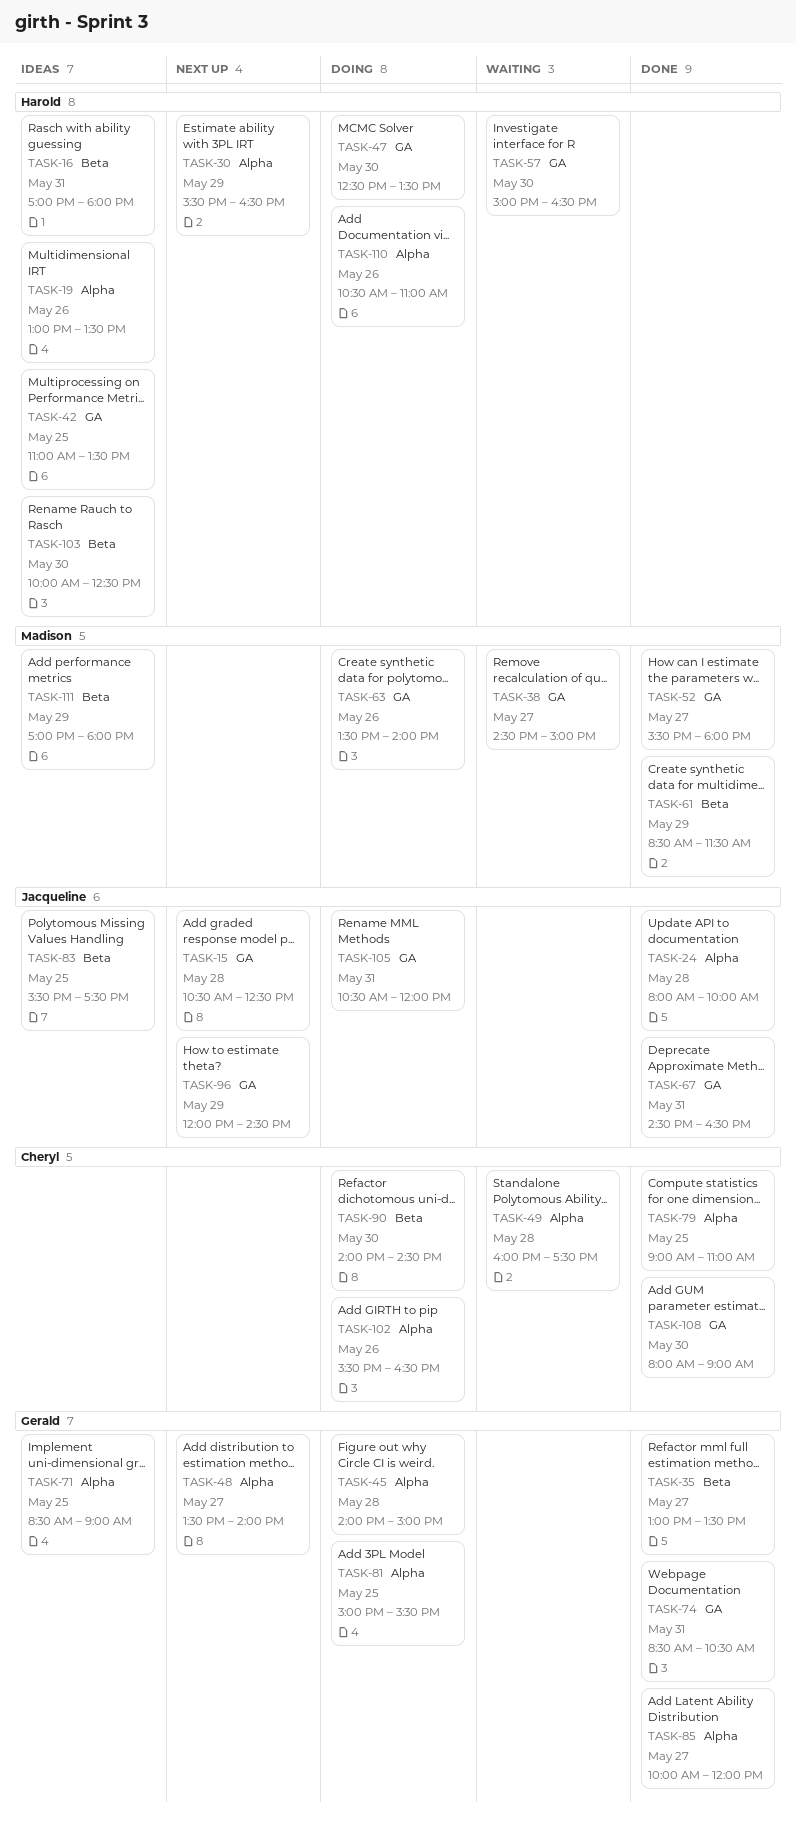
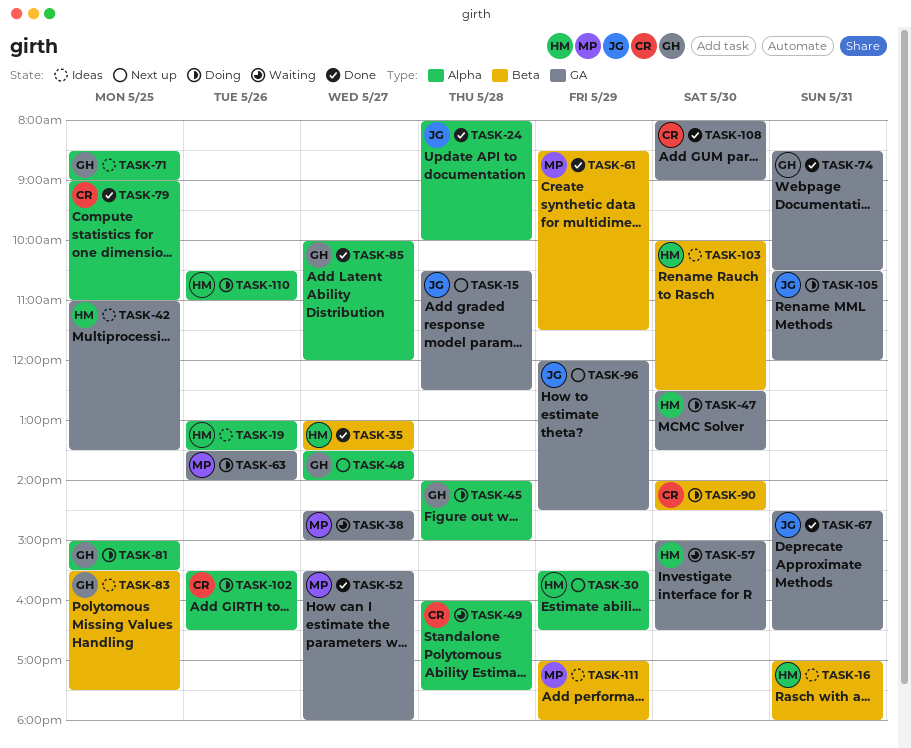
TASK-35, owner: Gerald -> Harold
TASK-83, owner: Jacqueline -> Gerald

